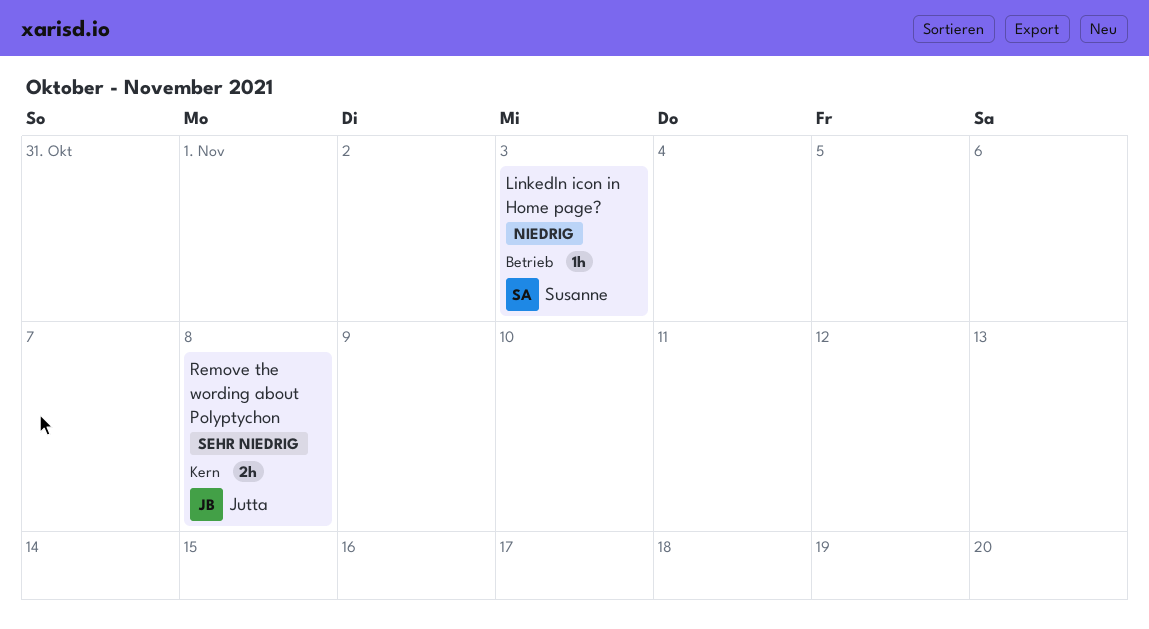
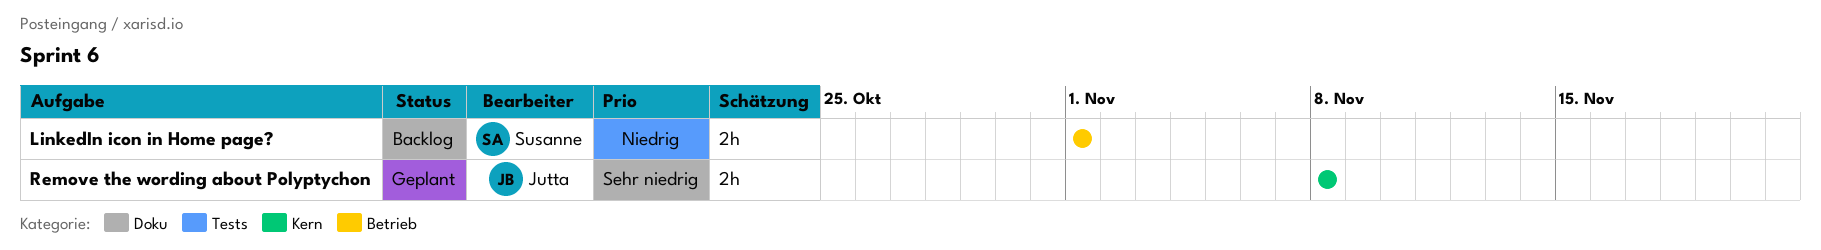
LinkedIn icon in Home page?, estimate: 1h -> 2h
LinkedIn icon in Home page?, due: Nov 3 -> Nov 1

